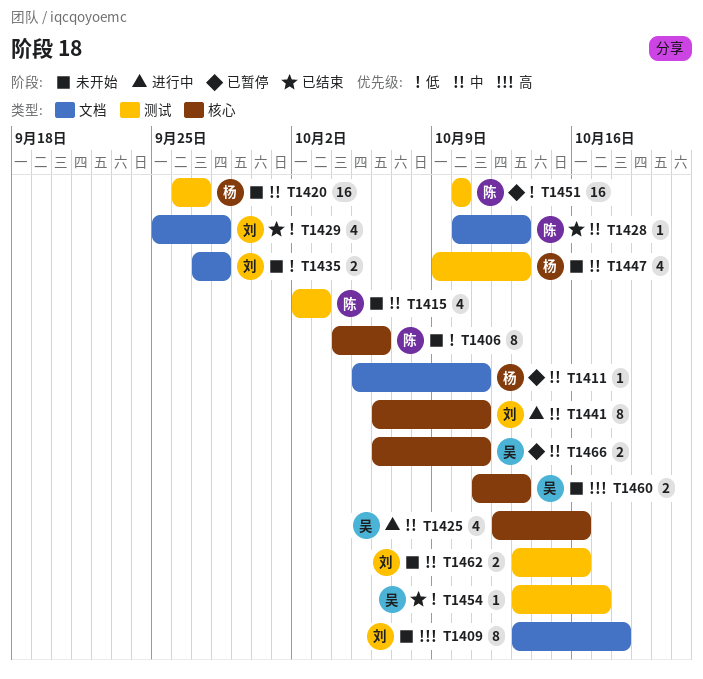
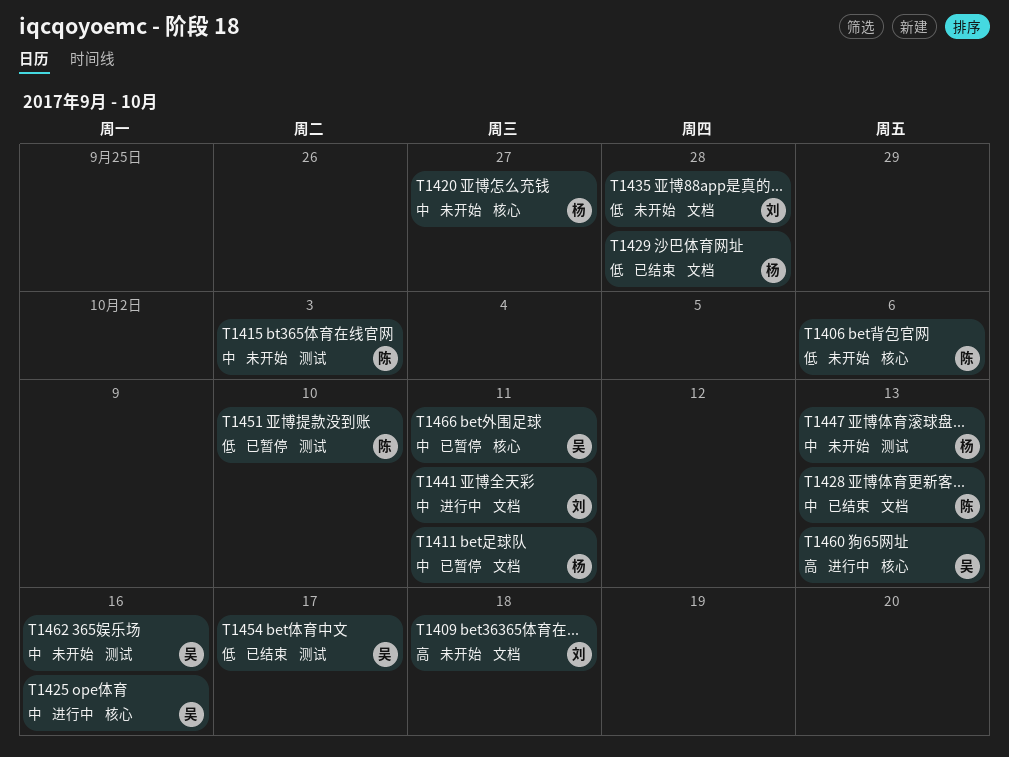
T1420, label: 测试 -> 核心
T1429, owner: 刘 -> 杨
T1441, label: 核心 -> 文档
T1460, status: 未开始 -> 进行中
T1462, owner: 刘 -> 吴

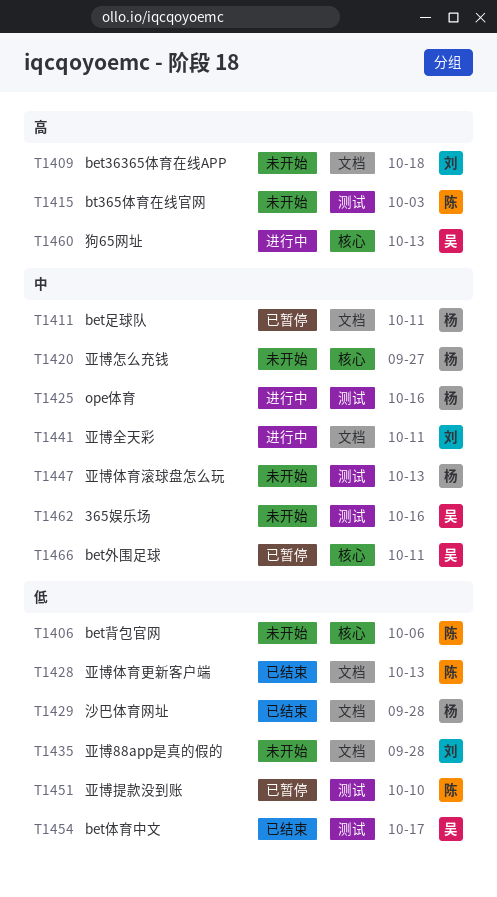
T1415, priority: 中 -> 高
T1425, owner: 吴 -> 杨
T1425, label: 核心 -> 测试
T1428, priority: 中 -> 低

